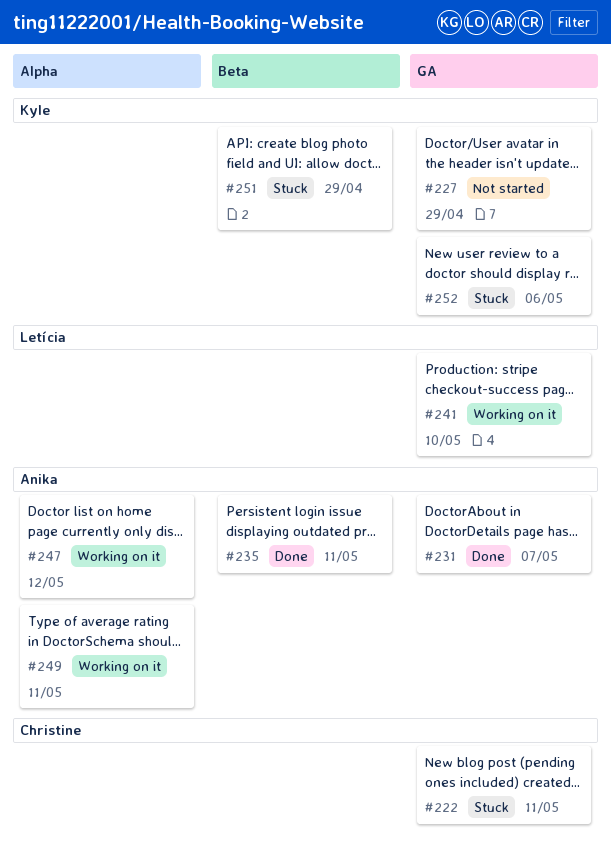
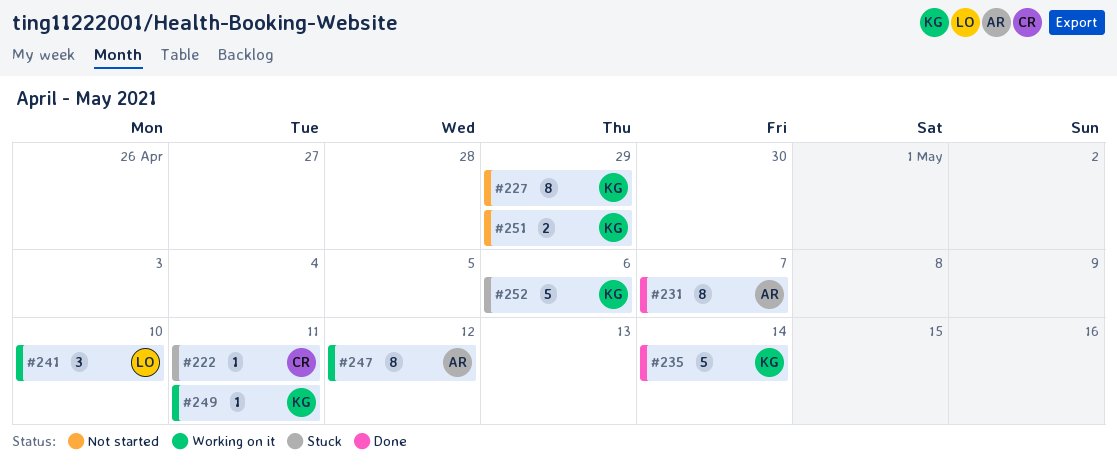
#235, owner: Anika -> Kyle
#235, due: May 11 -> May 14
#249, owner: Anika -> Kyle
#251, status: Stuck -> Not started

